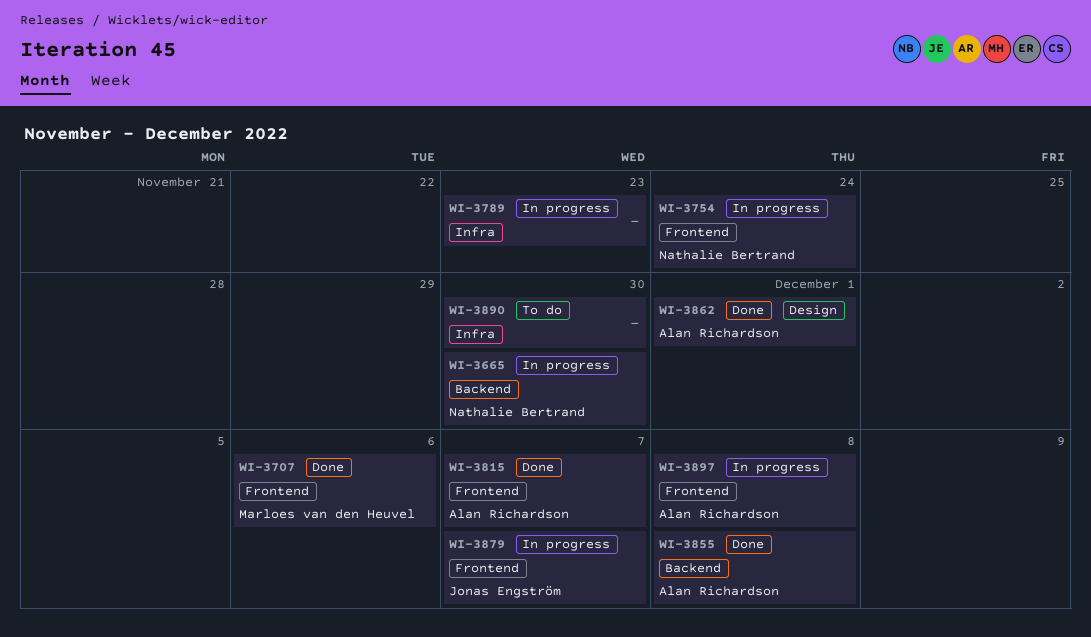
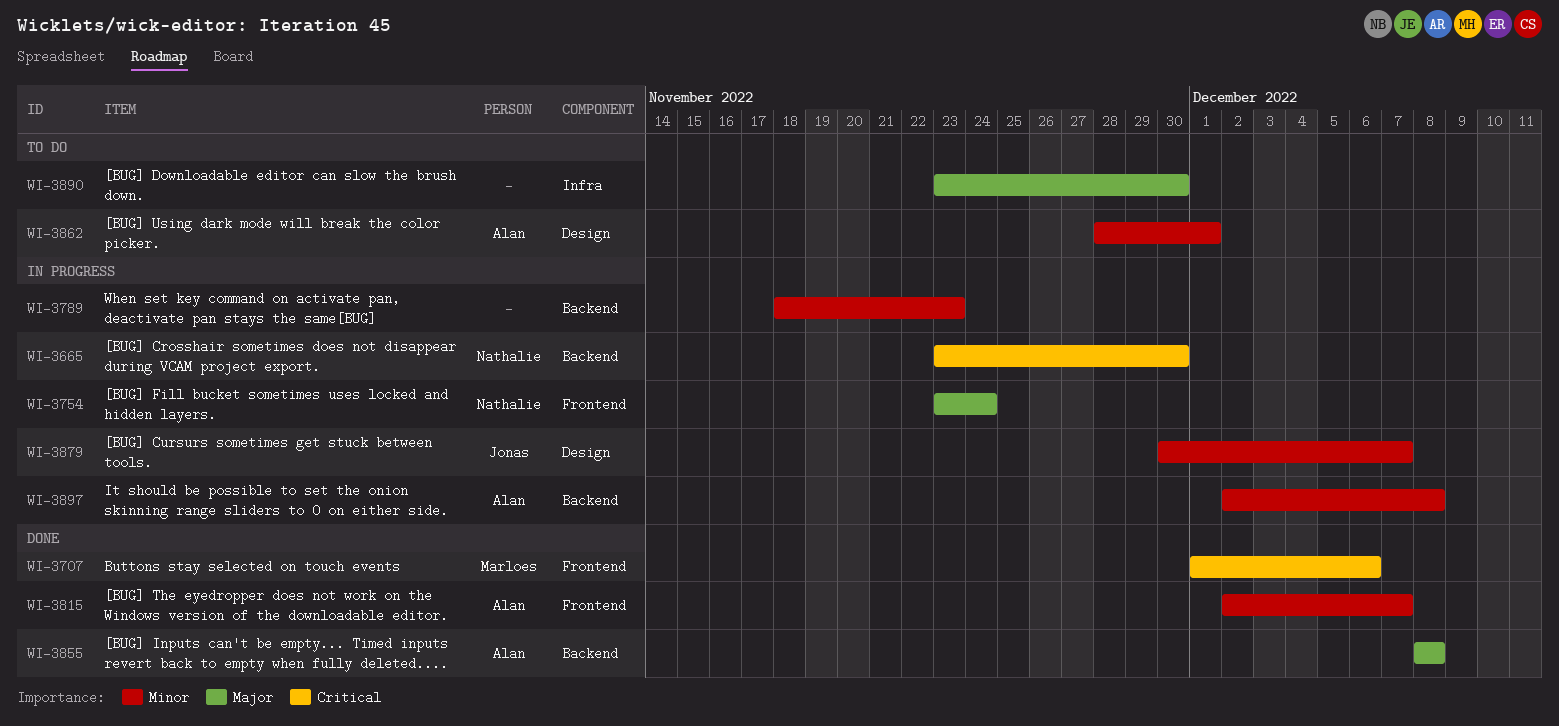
WI-3789, label: Infra -> Backend
WI-3862, status: Done -> To do
WI-3879, label: Frontend -> Design
WI-3897, label: Frontend -> Backend

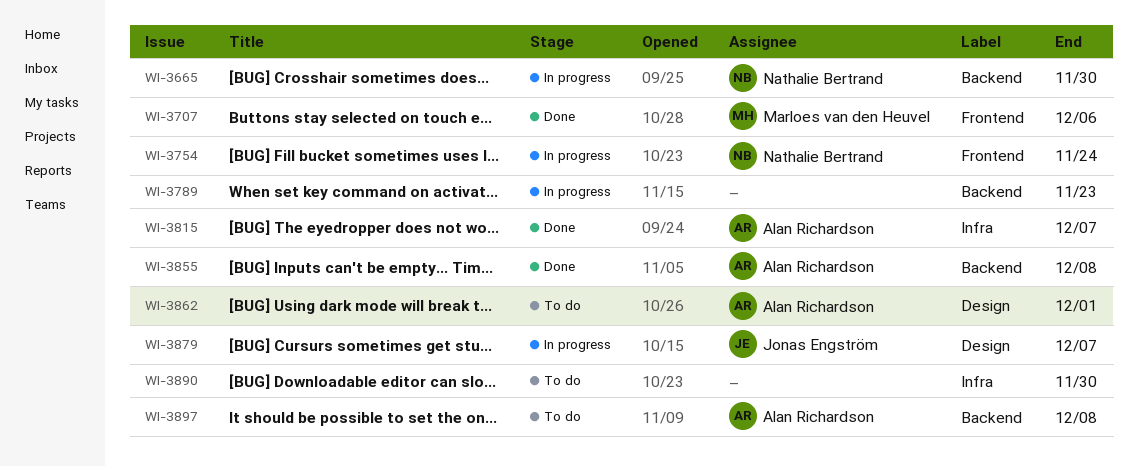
WI-3815, label: Frontend -> Infra
WI-3897, status: In progress -> To do

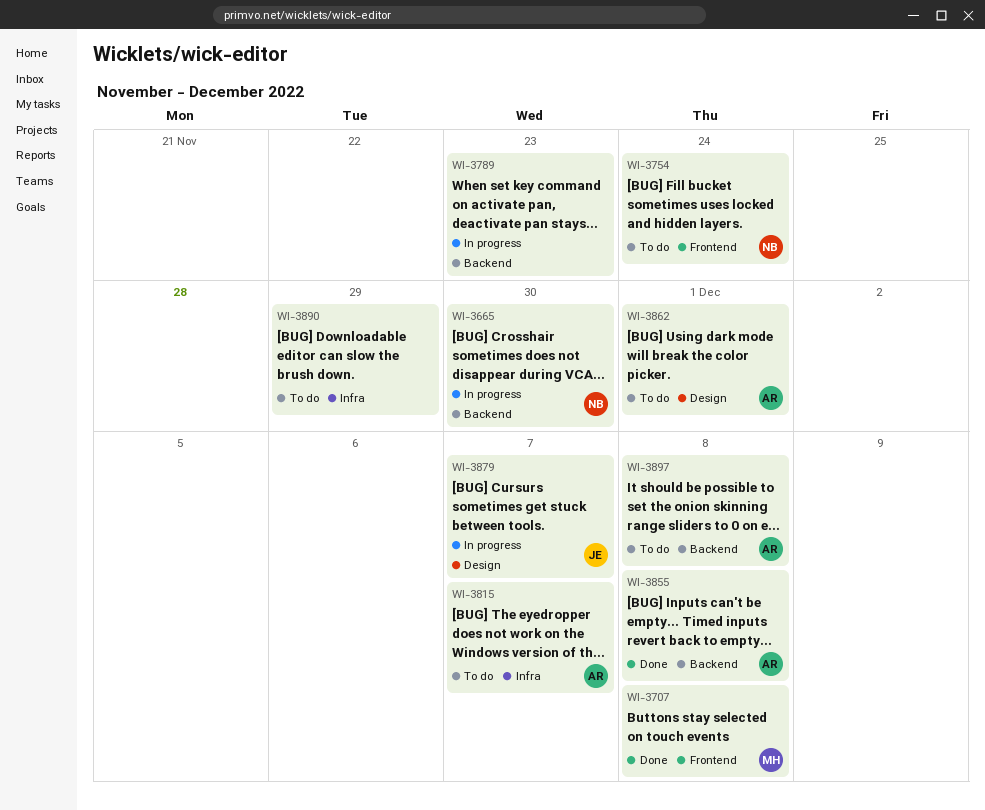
WI-3707, due: Dec 6 -> Dec 8
WI-3754, status: In progress -> To do
WI-3815, status: Done -> To do
WI-3890, due: Nov 30 -> Nov 29

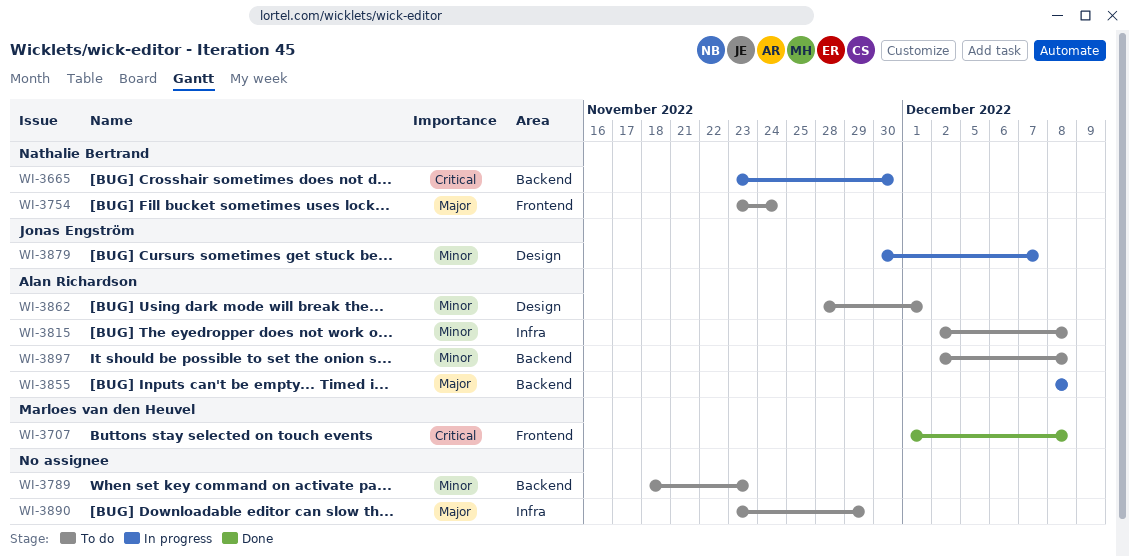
WI-3789, status: In progress -> To do
WI-3815, due: Dec 7 -> Dec 8
WI-3855, status: Done -> In progress

